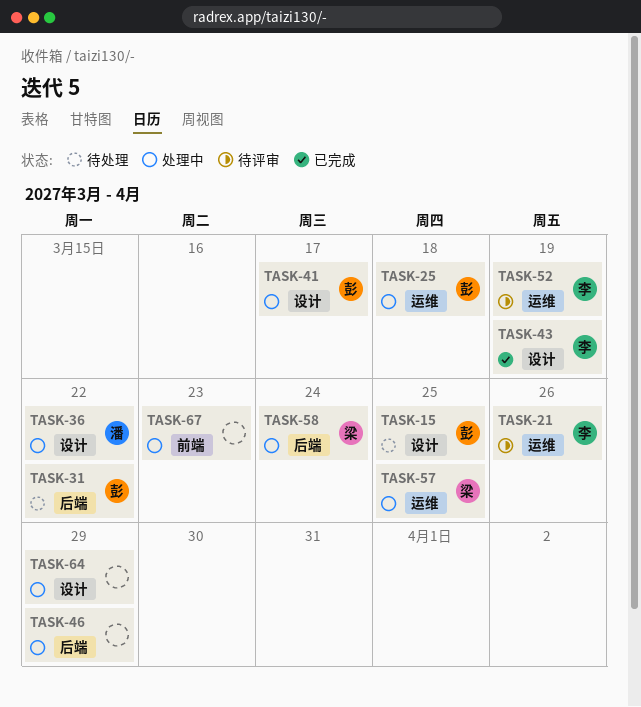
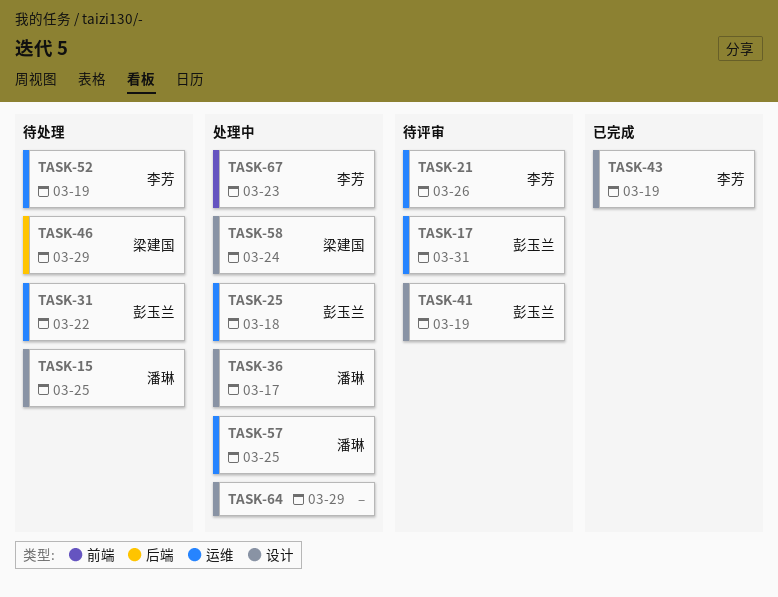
TASK-15, owner: 彭玉兰 -> 潘琳
TASK-17: none -> present
TASK-31, label: 后端 -> 运维
TASK-36, due: Mar 22 -> Mar 17
TASK-41, status: 处理中 -> 待评审
TASK-41, due: Mar 17 -> Mar 19
TASK-46, status: 处理中 -> 待处理
TASK-46, owner: none -> 梁建国
TASK-52, status: 待评审 -> 待处理
TASK-57, owner: 梁建国 -> 潘琳
TASK-58, label: 后端 -> 设计
TASK-67, owner: none -> 李芳

